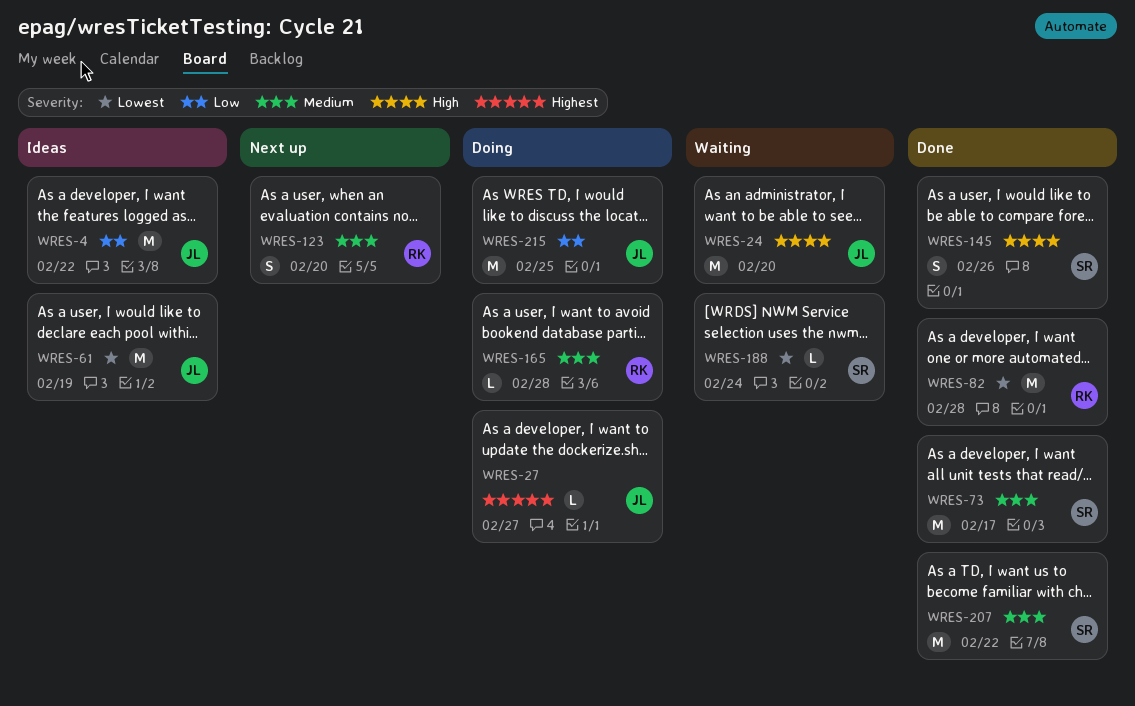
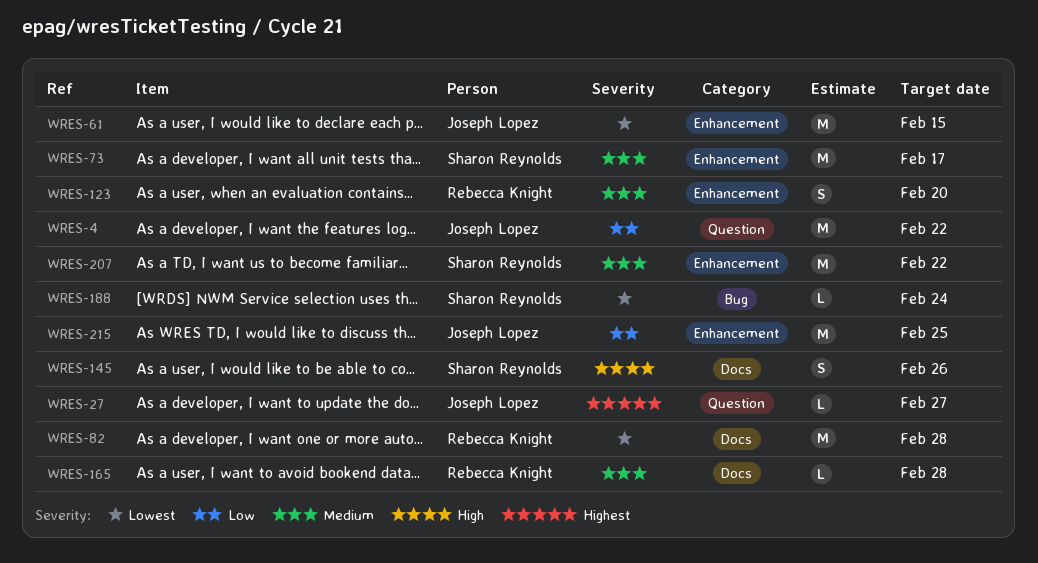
WRES-24: present -> none
WRES-61, due: Feb 19 -> Feb 15

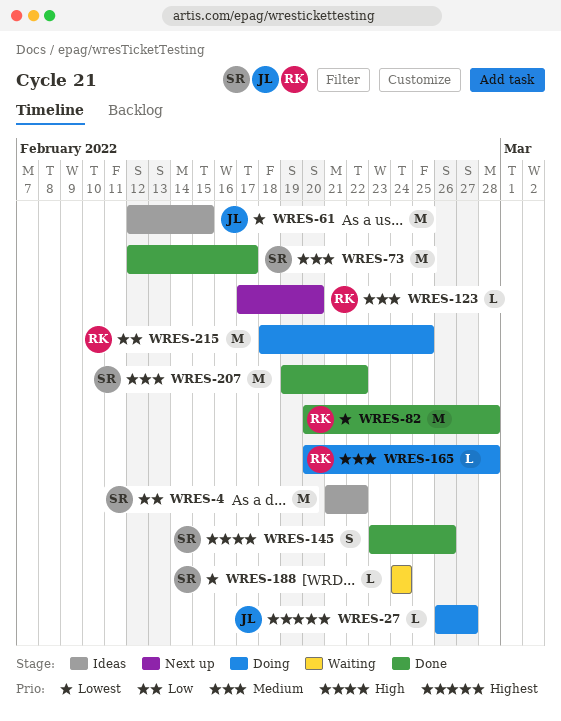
WRES-4, owner: Joseph Lopez -> Sharon Reynolds
WRES-123, estimate: S -> L
WRES-215, owner: Joseph Lopez -> Rebecca Knight

